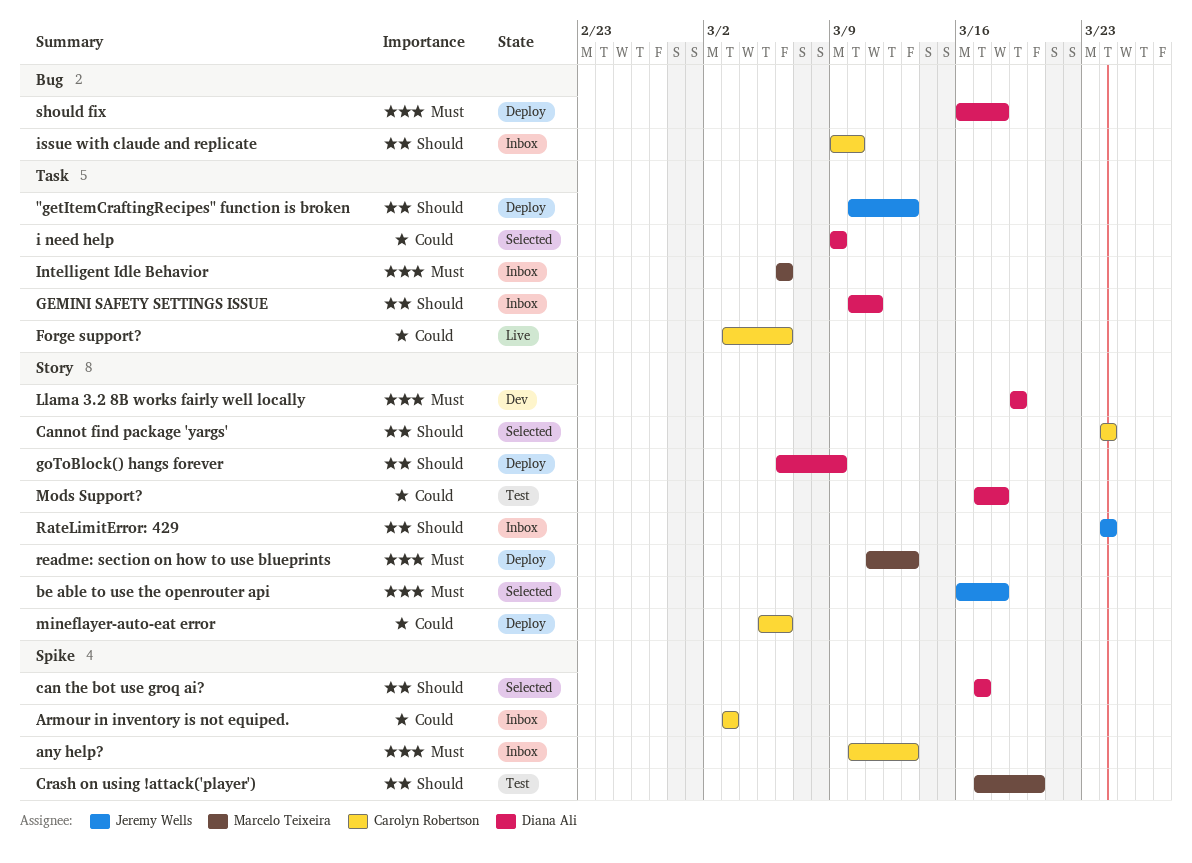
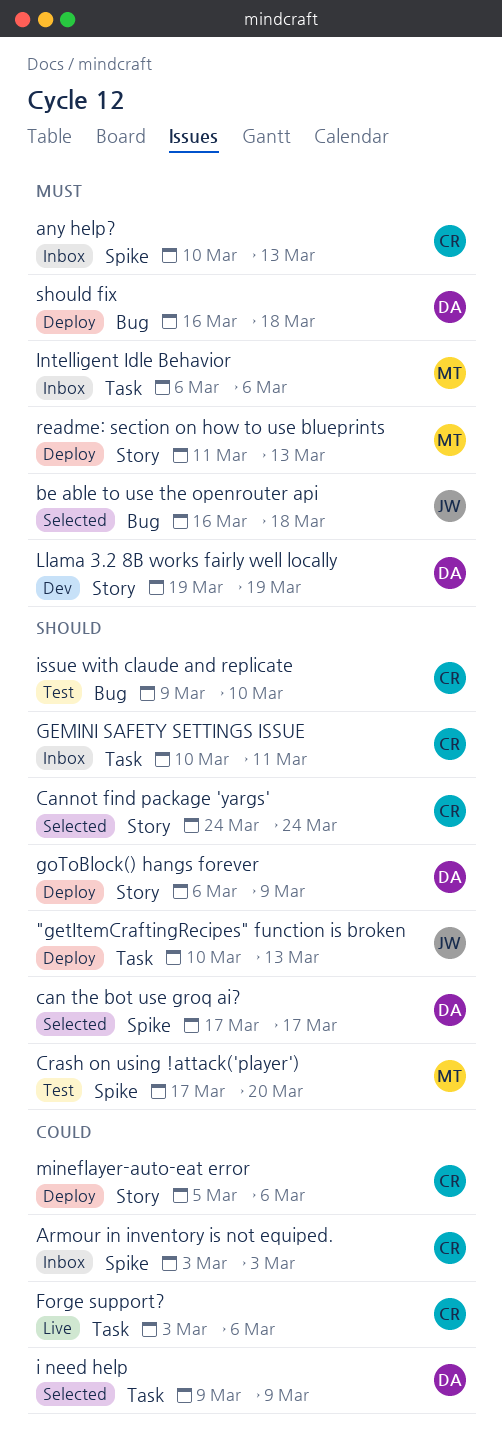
be able to use the openrouter api, label: Story -> Bug
GEMINI SAFETY SETTINGS ISSUE, owner: Diana Ali -> Carolyn Robertson
issue with claude and replicate, status: Inbox -> Test
Mods Support?: present -> none
RateLimitError: 429: present -> none

